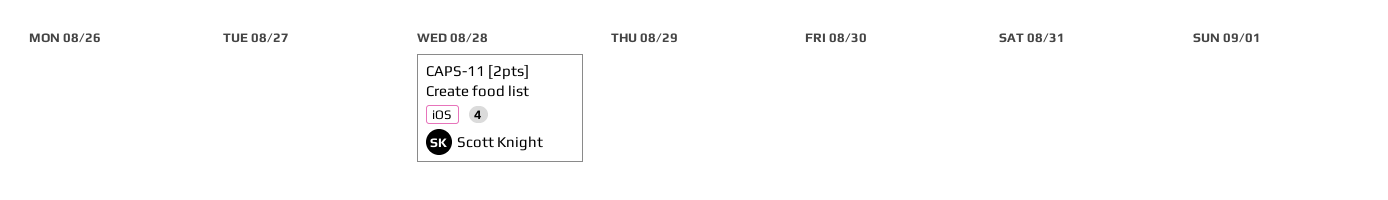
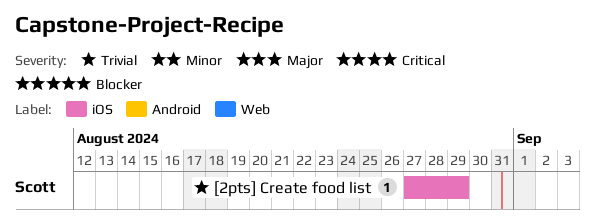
[2pts] Create food list, estimate: 4 -> 1
[2pts] Create food list, due: Aug 28 -> Aug 29

